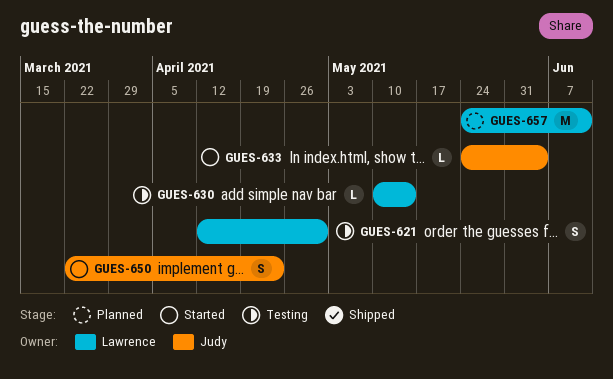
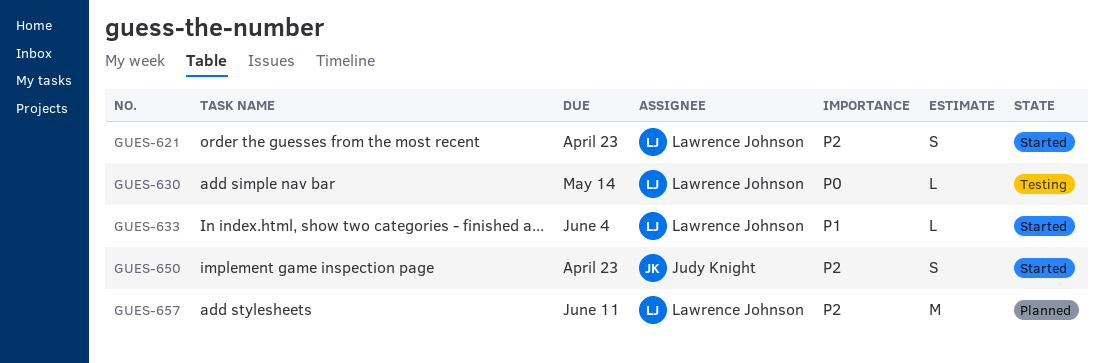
GUES-621, status: Testing -> Started
GUES-621, due: Apr 30 -> Apr 23
GUES-633, owner: Judy Knight -> Lawrence Johnson

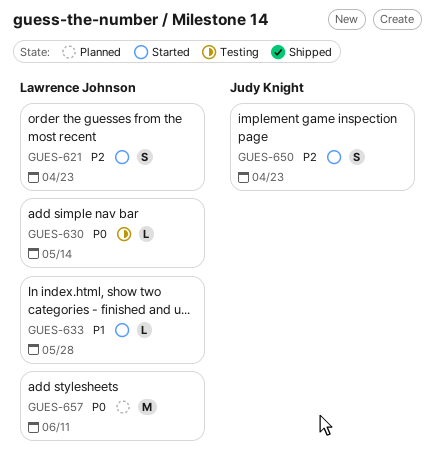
GUES-633, due: Jun 4 -> May 28
GUES-657, priority: P2 -> P0

